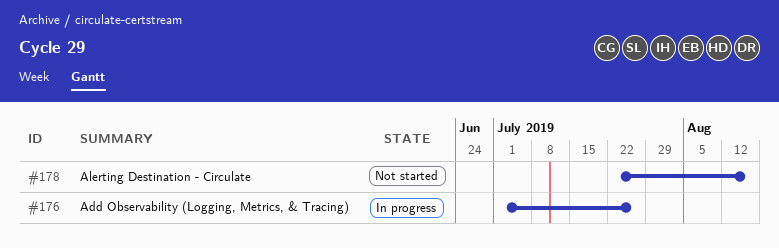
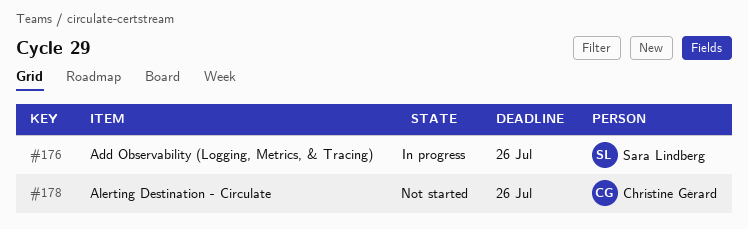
#178, due: Aug 16 -> Jul 26

